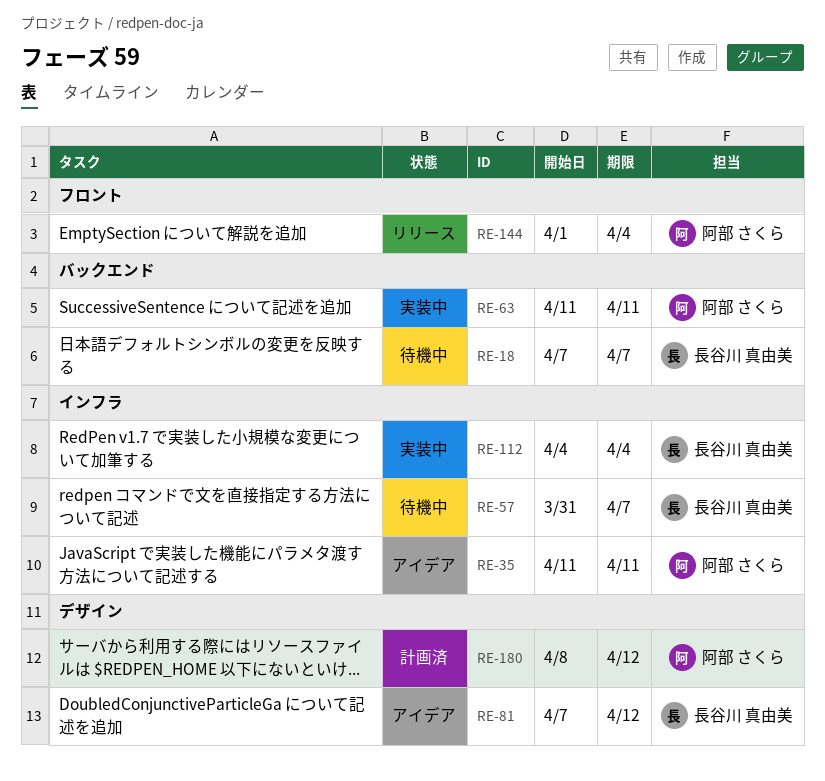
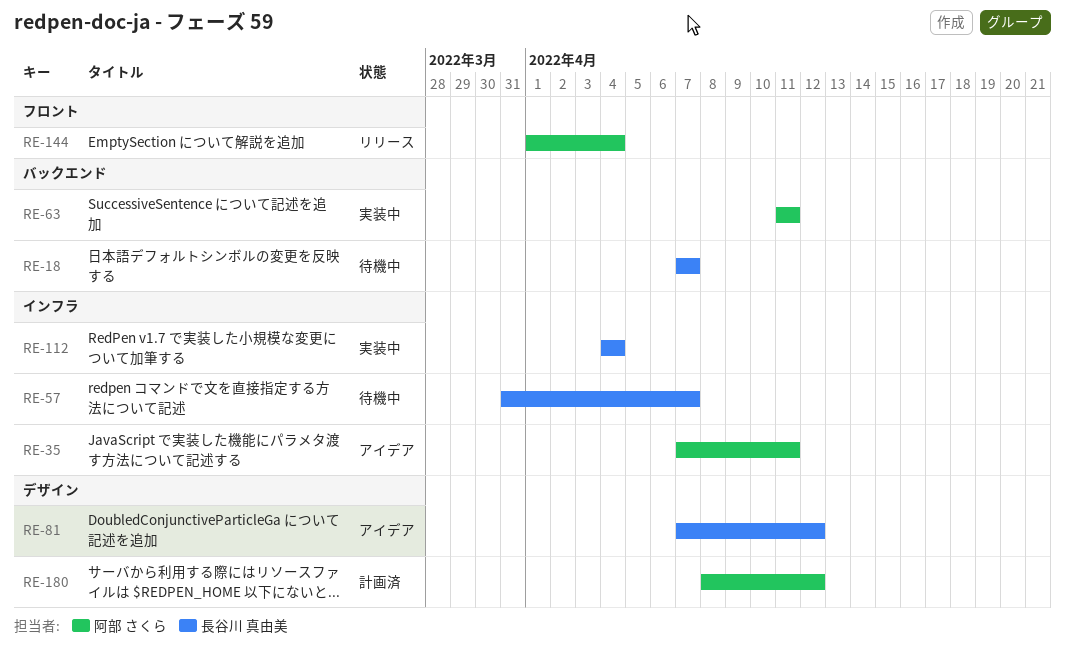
RE-35, start: Apr 11 -> Apr 7

